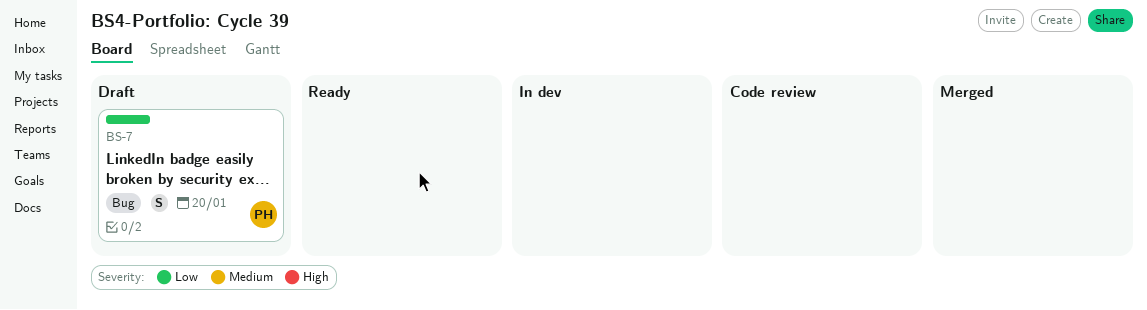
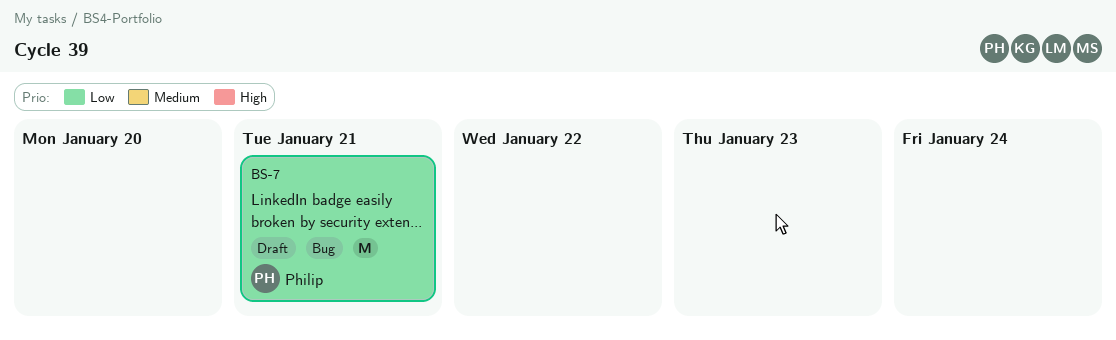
BS-7, estimate: S -> M
BS-7, due: Jan 20 -> Jan 21

